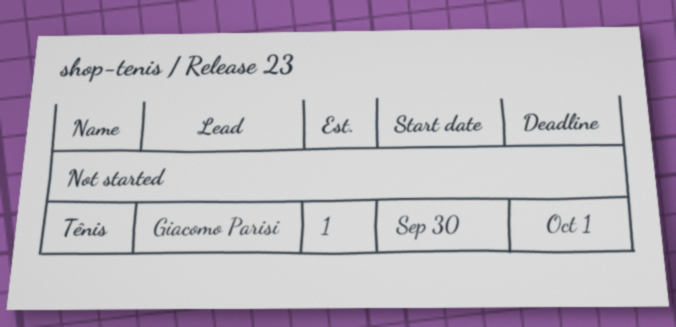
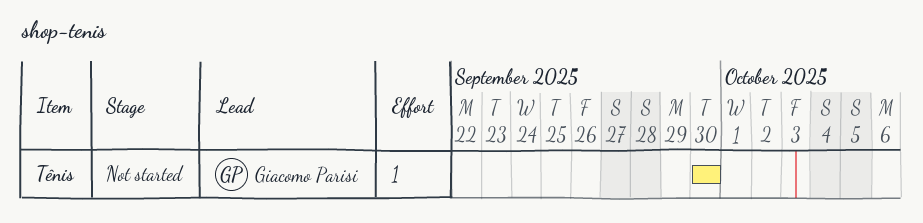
Tênis, due: Oct 1 -> Sep 30

